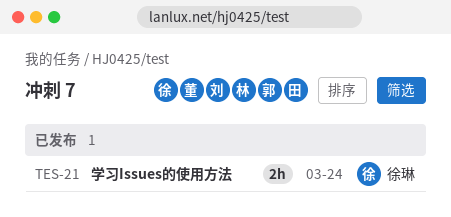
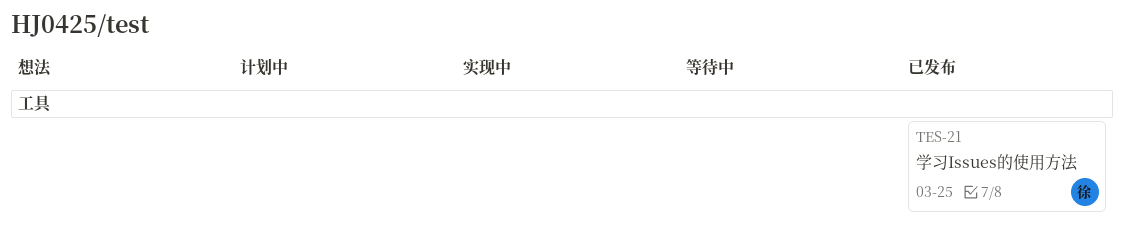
TES-21, due: Mar 24 -> Mar 25

